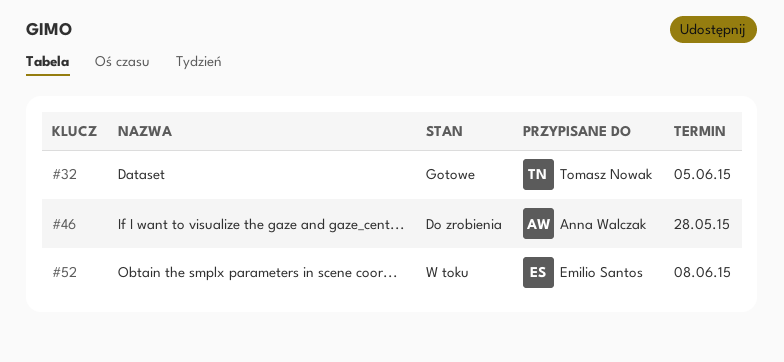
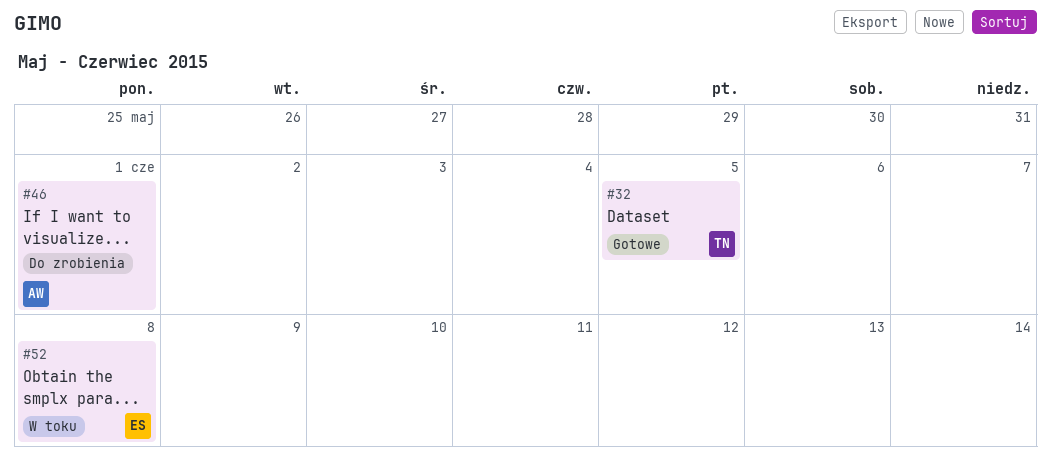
#46, due: May 28 -> Jun 1

